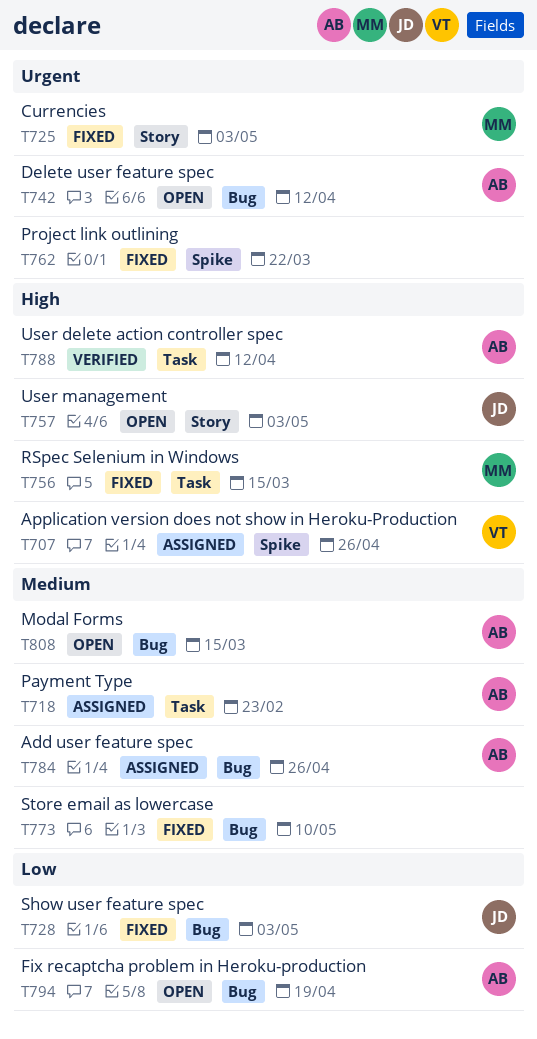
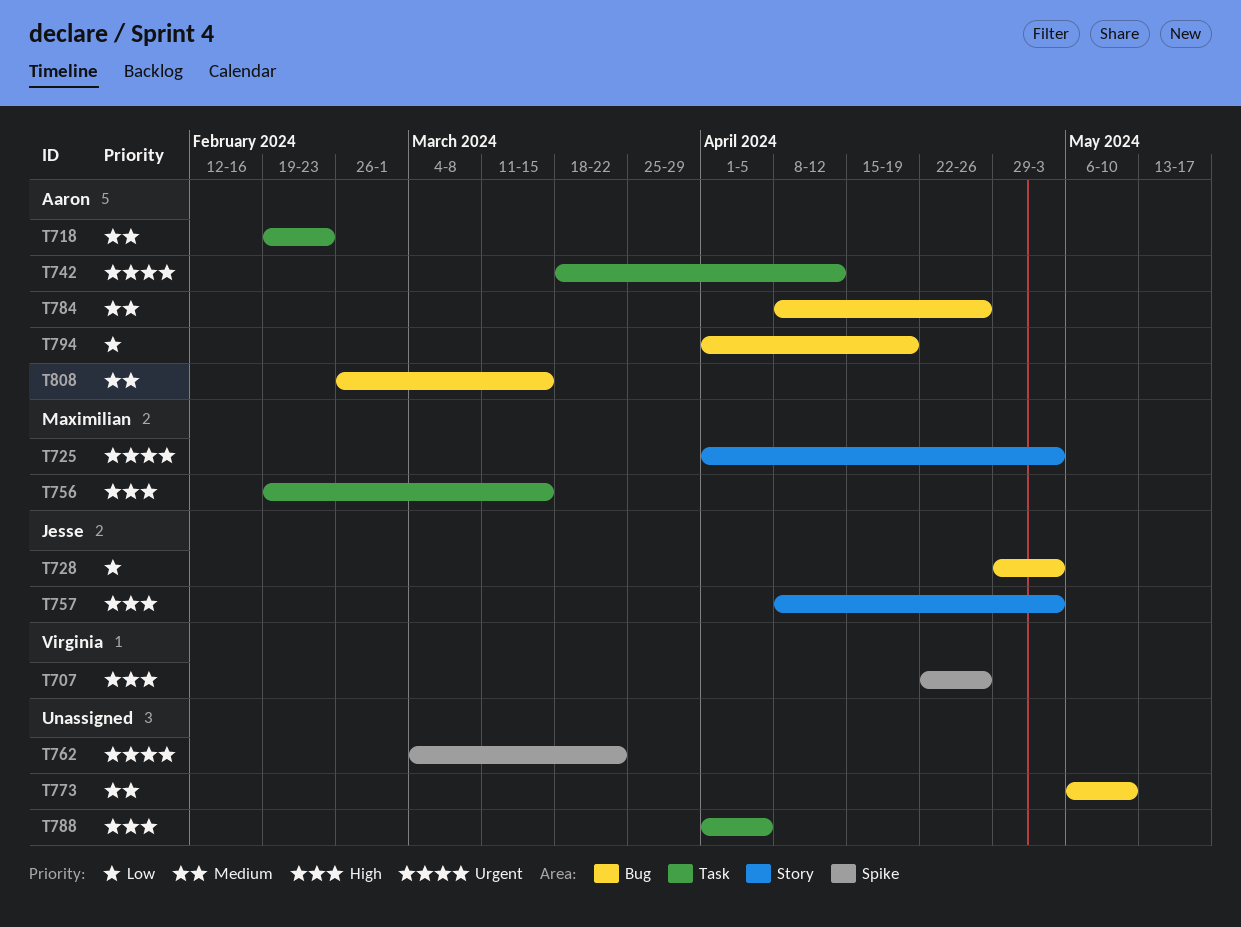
T742, label: Bug -> Task
T788, owner: Aaron -> none
T788, due: Apr 12 -> Apr 5

